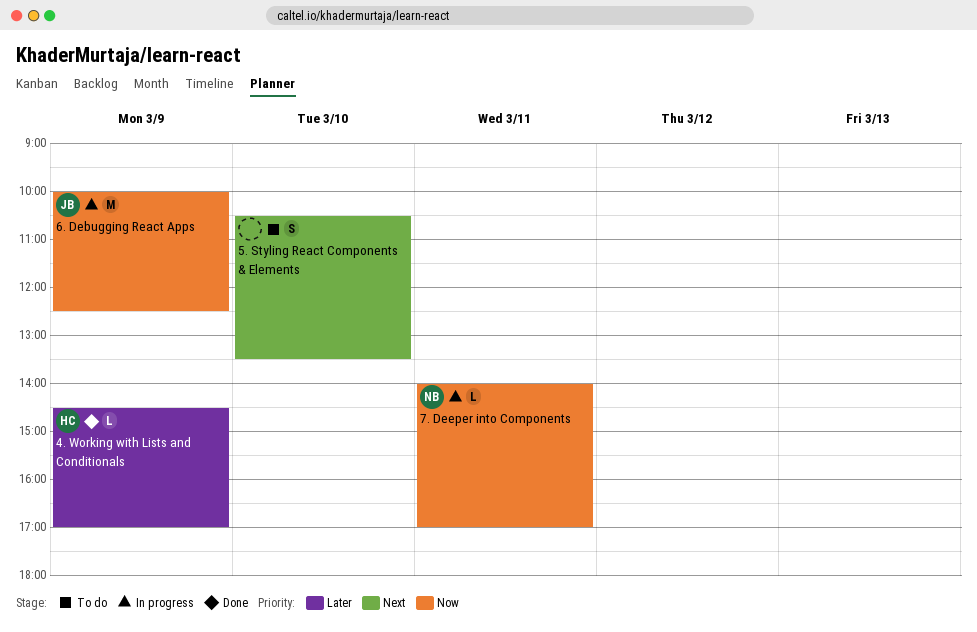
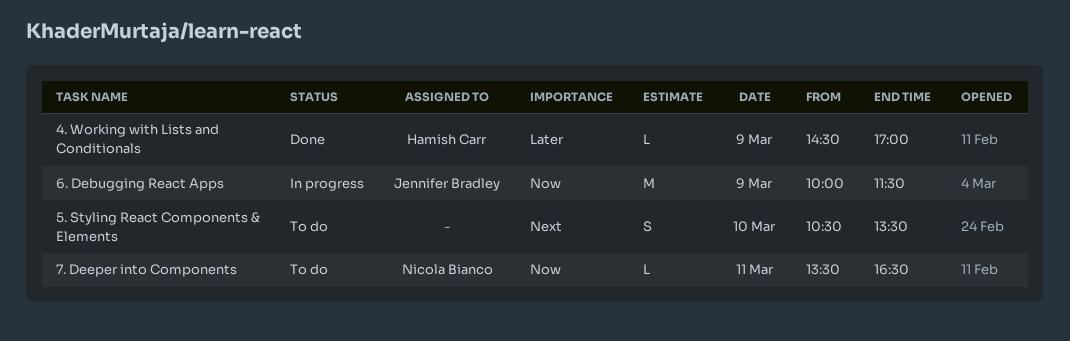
6. Debugging React Apps, ends: 12:30 -> 11:30
7. Deeper into Components, status: In progress -> To do
7. Deeper into Components, begins: 14:00 -> 13:30
7. Deeper into Components, ends: 17:00 -> 16:30

